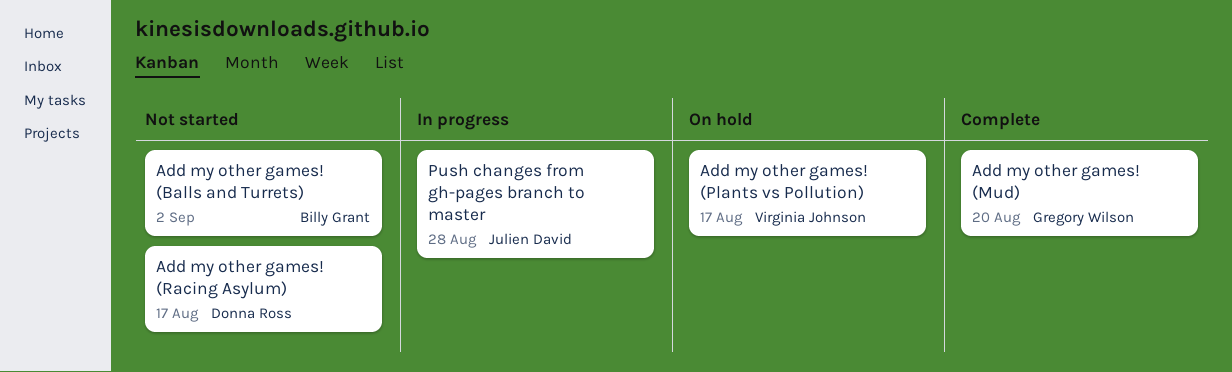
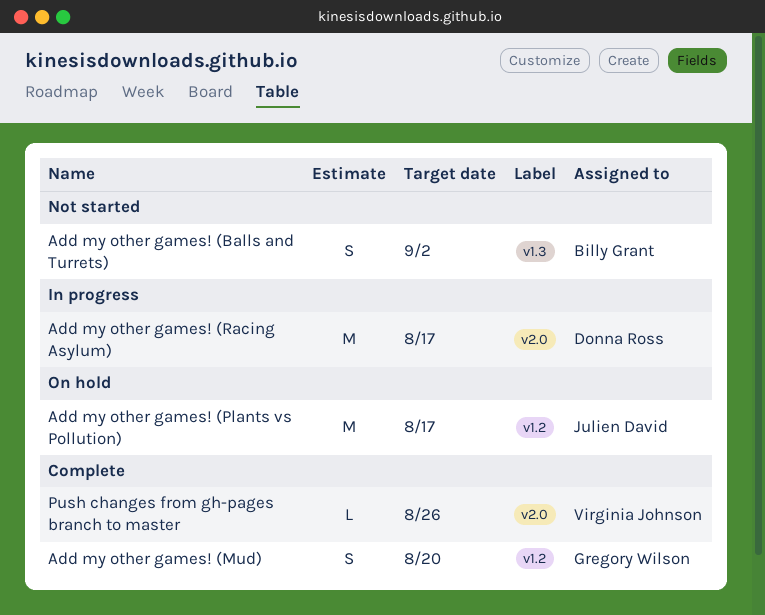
Add my other games! (Plants vs Pollution), owner: Virginia Johnson -> Julien David
Add my other games! (Racing Asylum), status: Not started -> In progress
Push changes from gh-pages branch to master, status: In progress -> Complete
Push changes from gh-pages branch to master, owner: Julien David -> Virginia Johnson
Push changes from gh-pages branch to master, due: Aug 28 -> Aug 26

